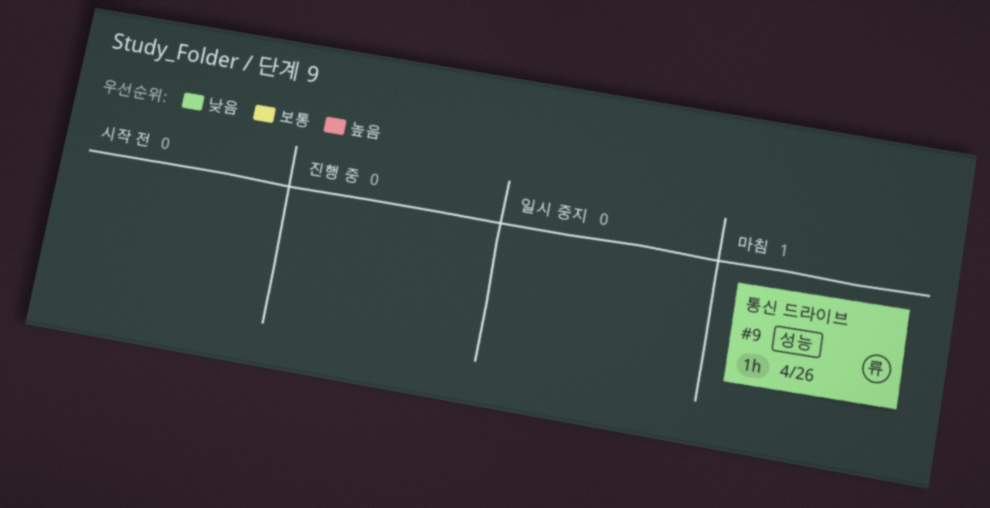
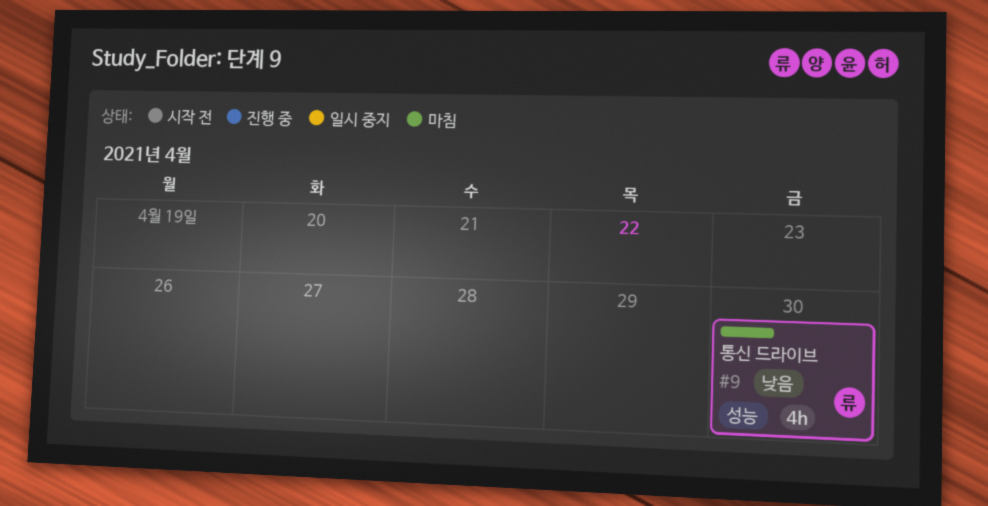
#9, estimate: 1h -> 4h
#9, due: Apr 26 -> Apr 30

